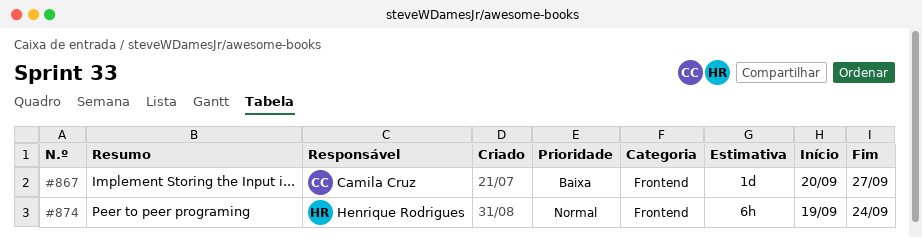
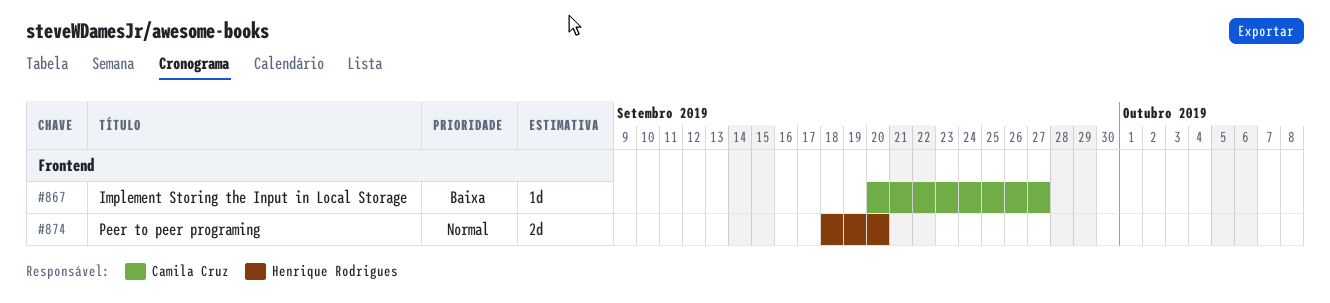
#874, estimate: 6h -> 2d
#874, start: Sep 19 -> Sep 18
#874, due: Sep 24 -> Sep 20

